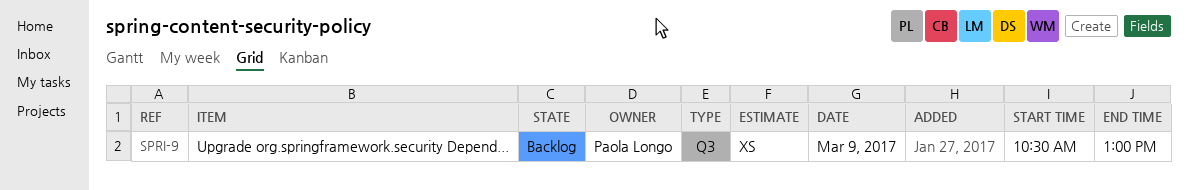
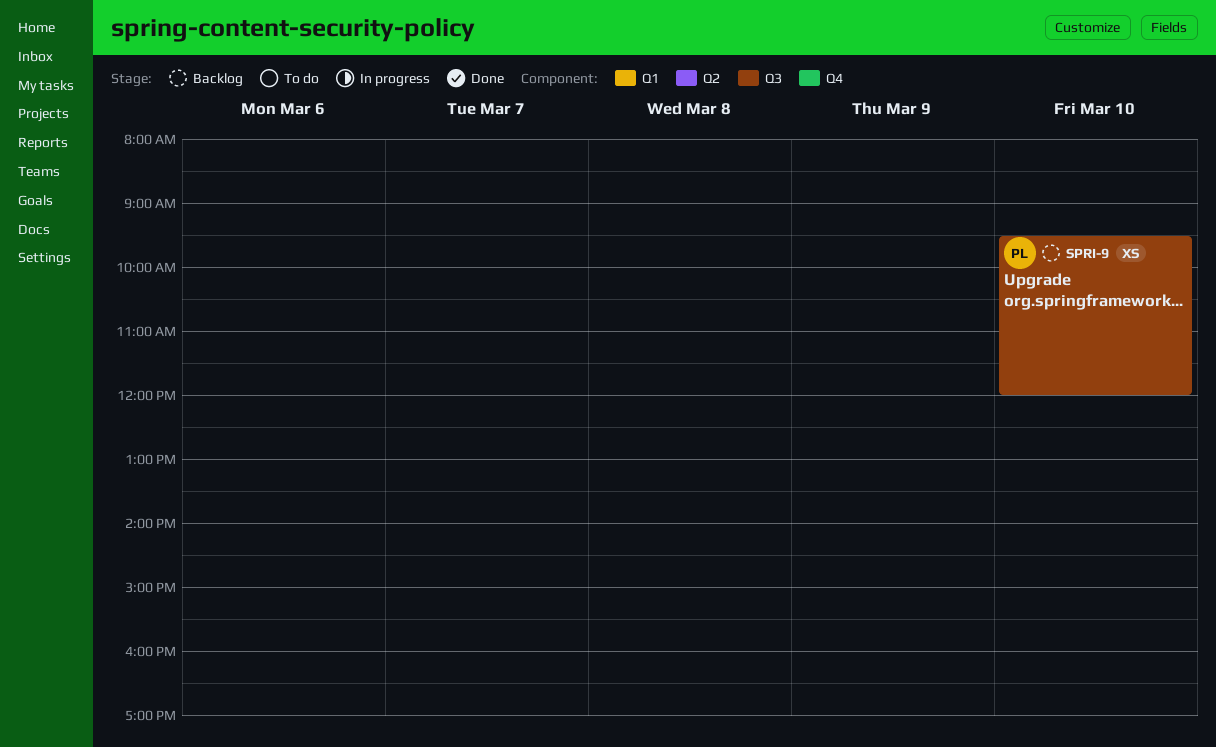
SPRI-9, day: Mar 9 -> Mar 10
SPRI-9, begins: 10:30 -> 09:30
SPRI-9, ends: 13:00 -> 12:00

